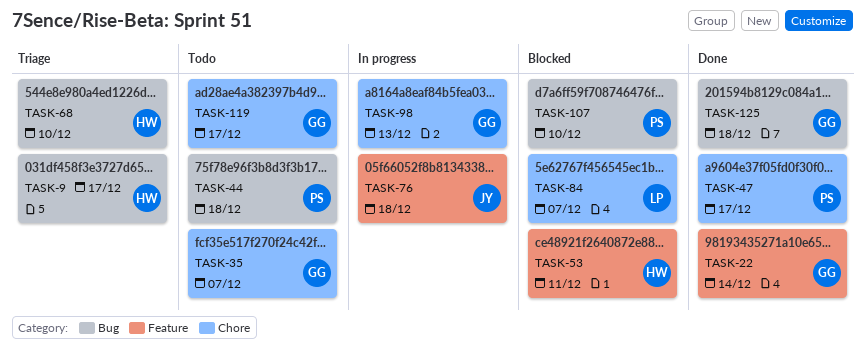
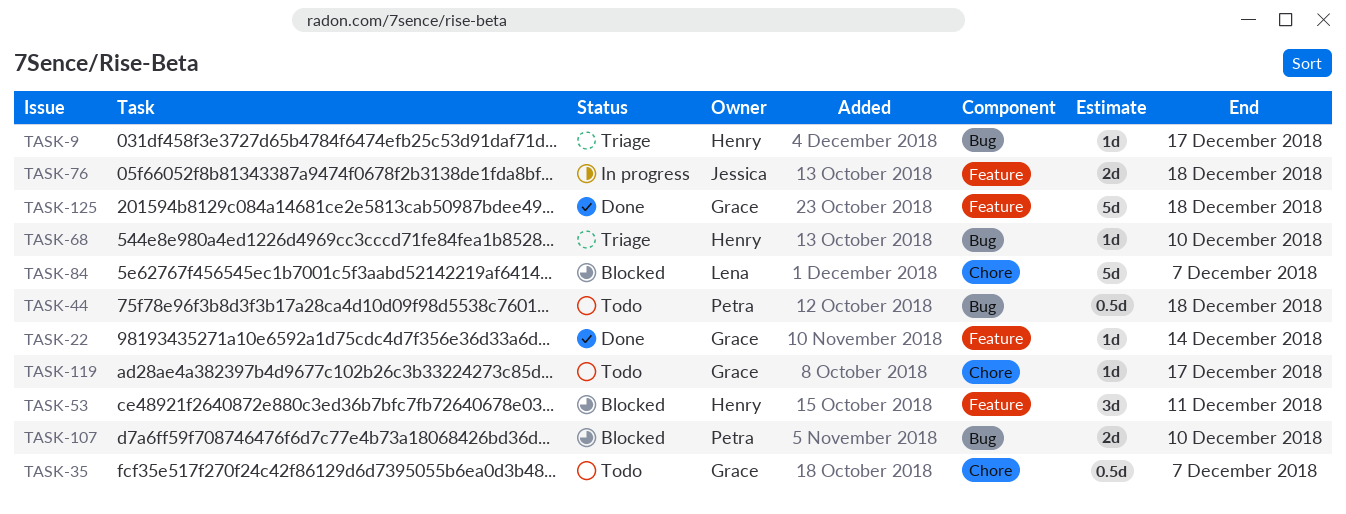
TASK-47: present -> none
TASK-98: present -> none
TASK-125, label: Bug -> Feature

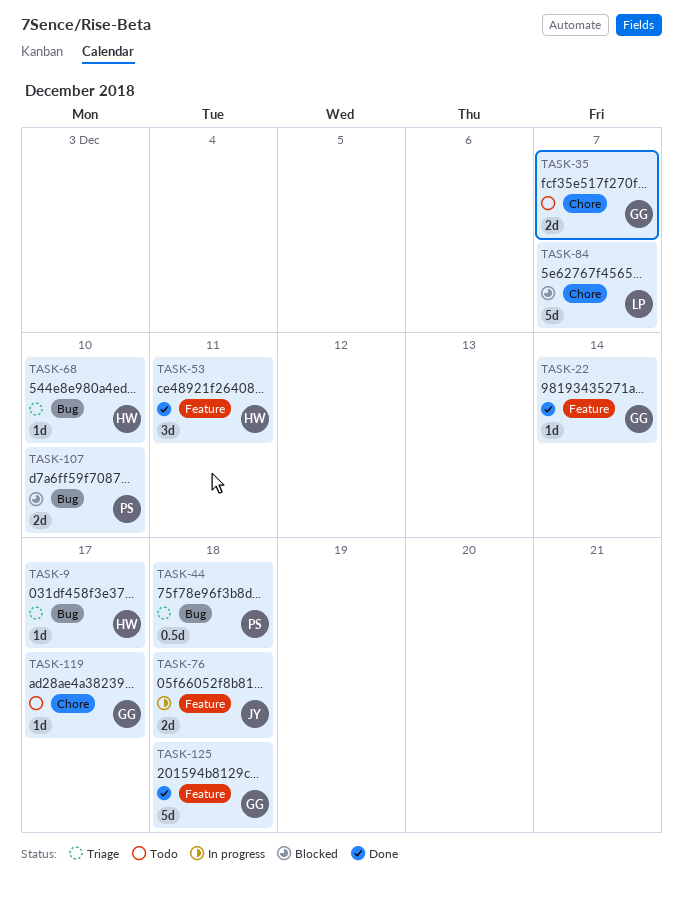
TASK-35, estimate: 0.5d -> 2d
TASK-44, status: Todo -> Triage
TASK-53, status: Blocked -> Done

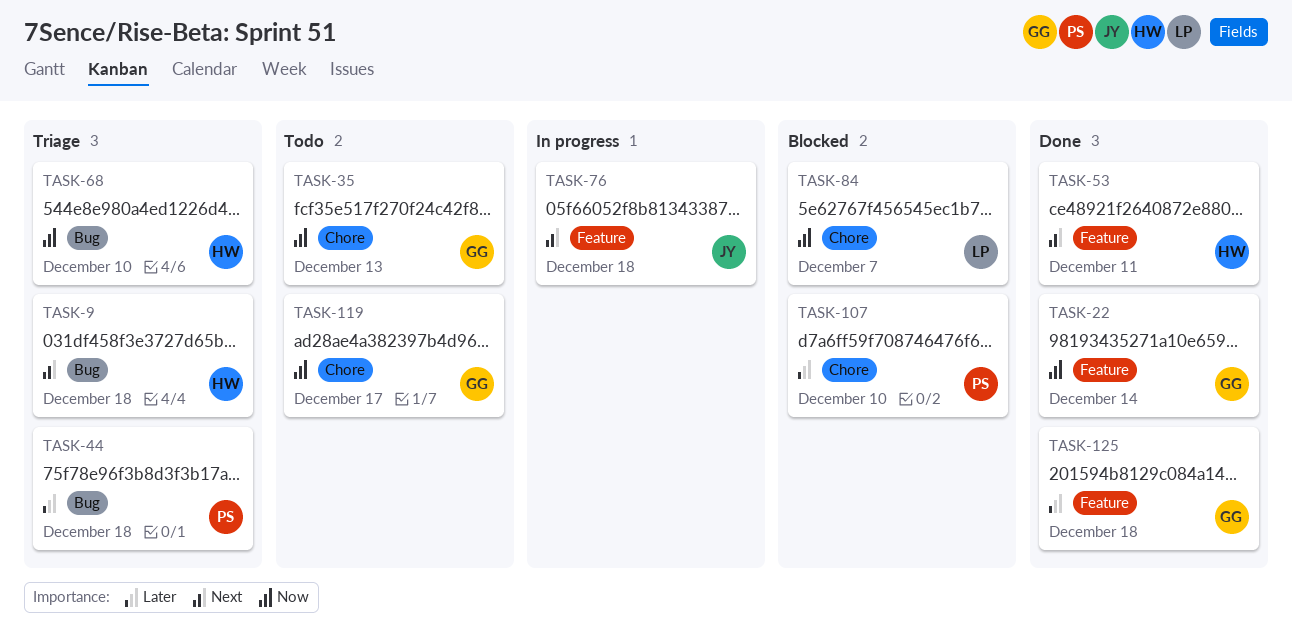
TASK-9, due: Dec 17 -> Dec 18
TASK-35, due: Dec 7 -> Dec 13
TASK-107, label: Bug -> Chore

